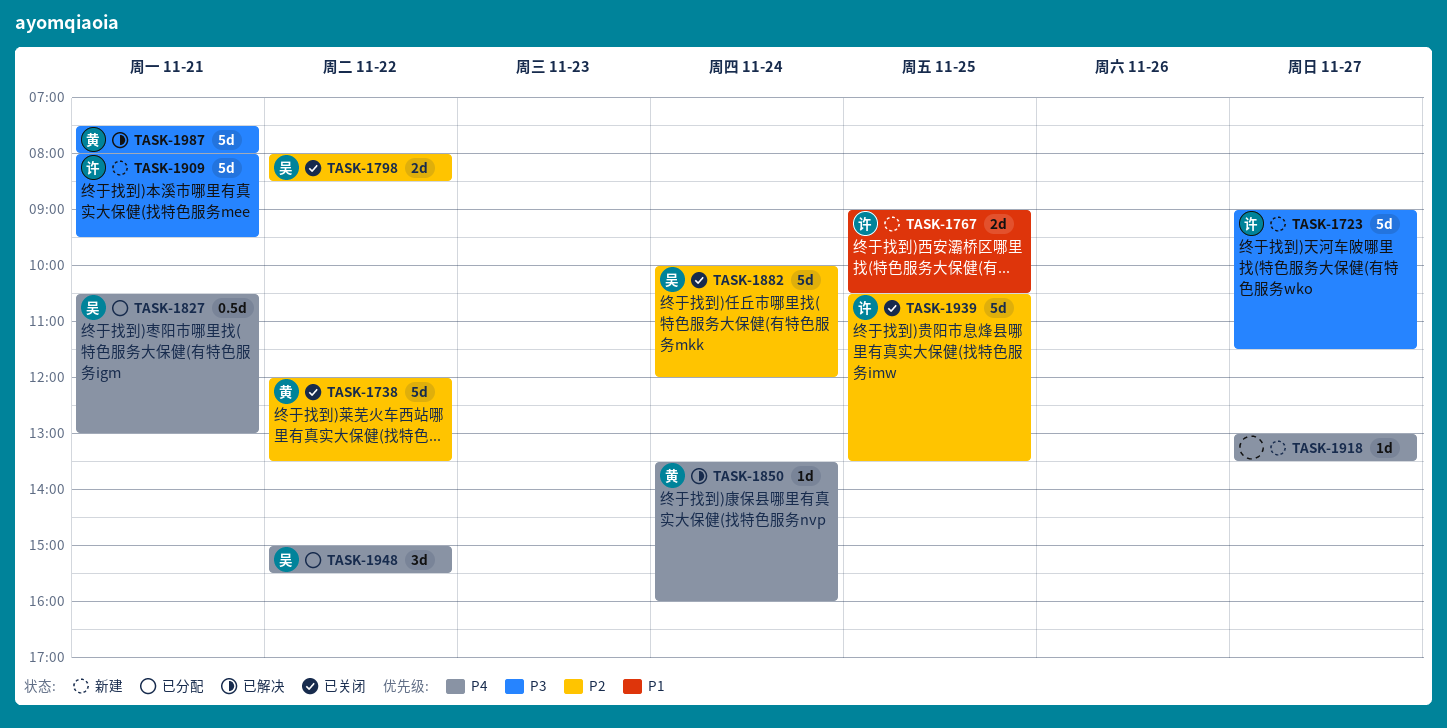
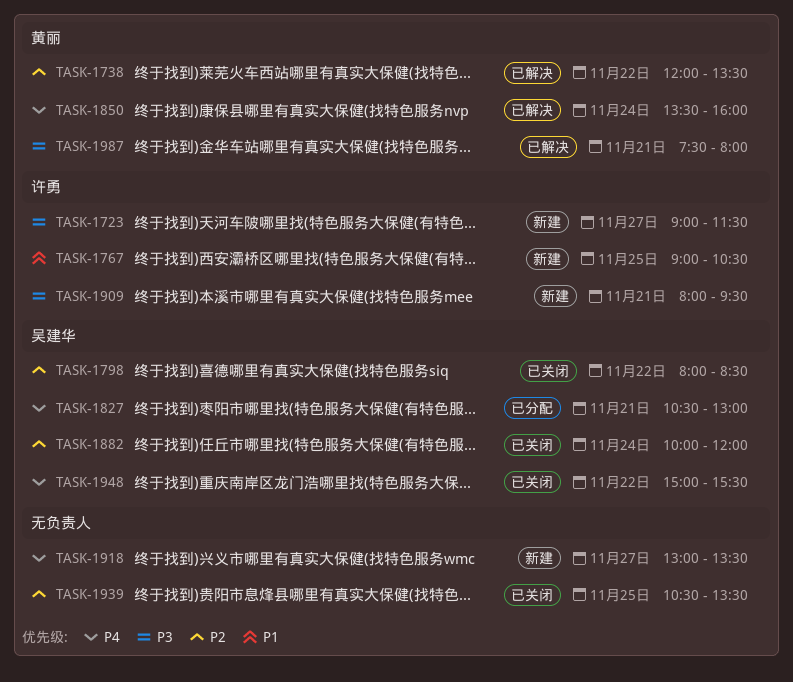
TASK-1738, status: 已关闭 -> 已解决
TASK-1939, owner: 许勇 -> none
TASK-1948, status: 已分配 -> 已关闭

